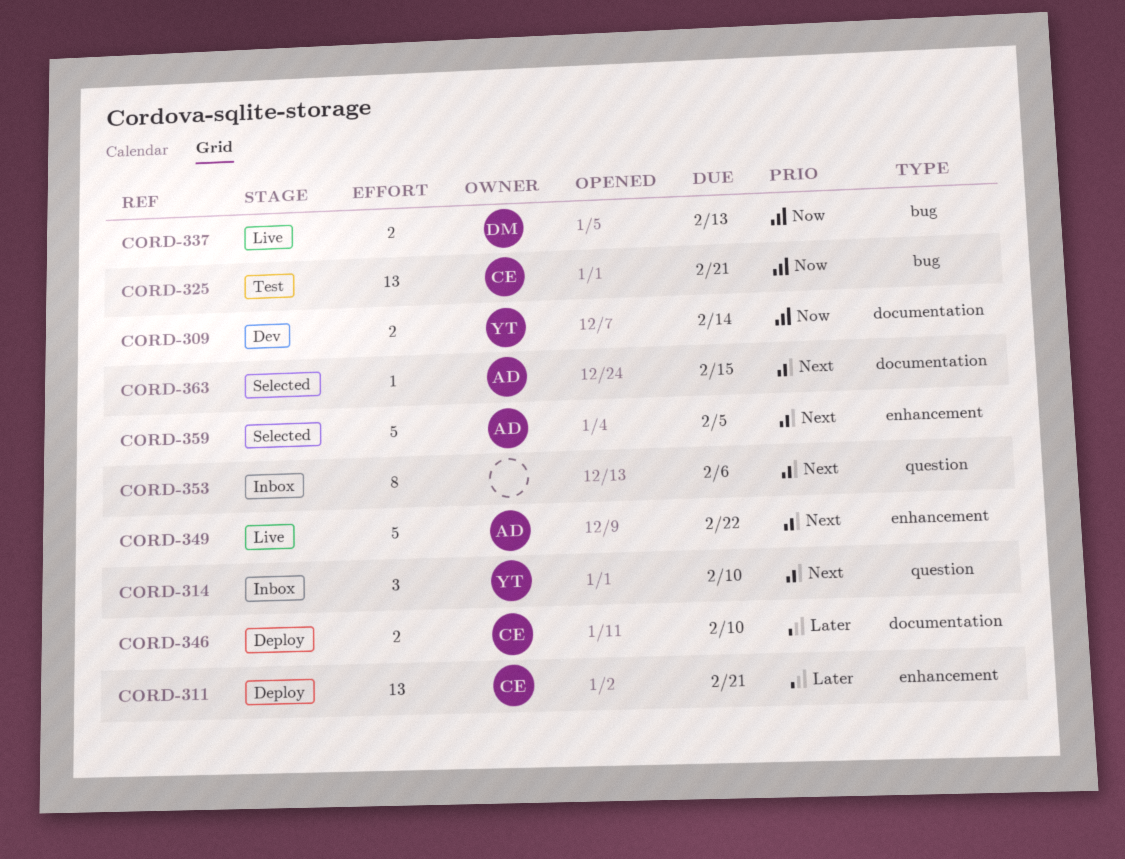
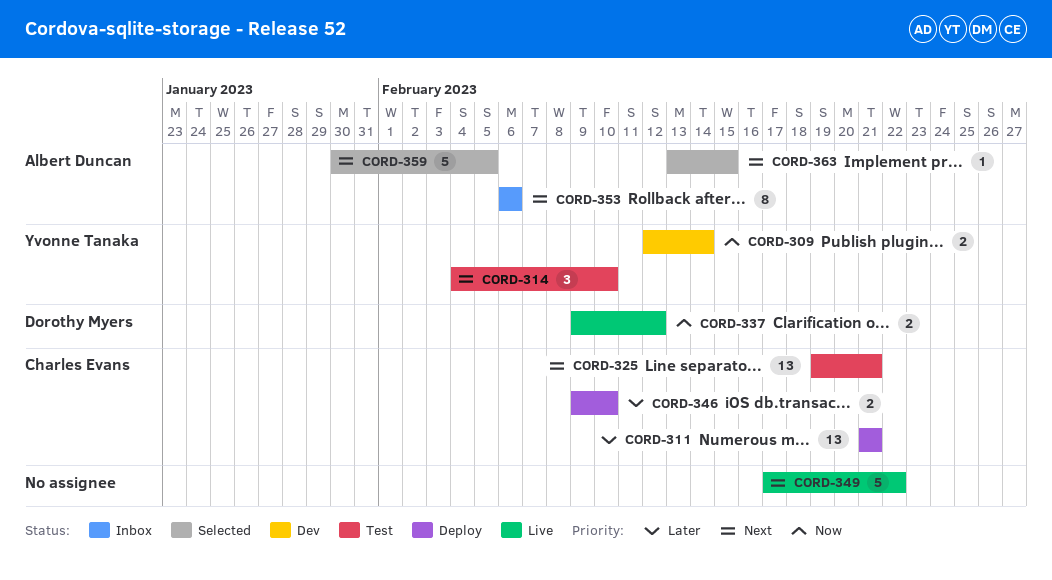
CORD-314, status: Inbox -> Test
CORD-325, priority: Now -> Next
CORD-337, due: Feb 13 -> Feb 12
CORD-349, owner: Albert Duncan -> none
CORD-353, owner: none -> Albert Duncan

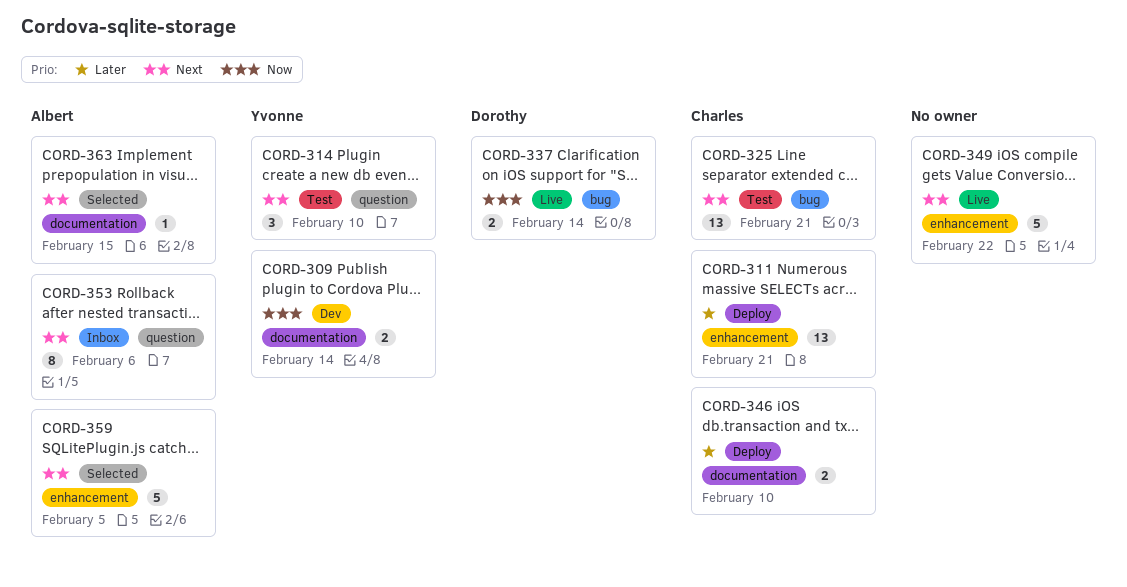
CORD-337, due: Feb 12 -> Feb 14

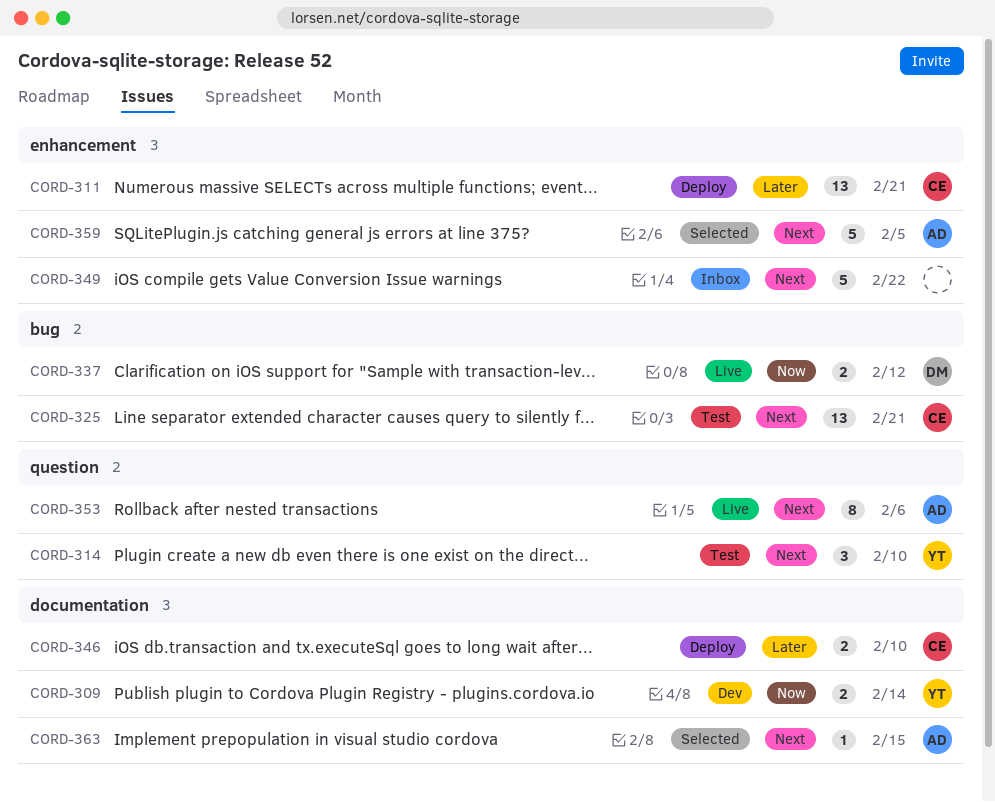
CORD-337, due: Feb 14 -> Feb 12
CORD-349, status: Live -> Inbox
CORD-353, status: Inbox -> Live

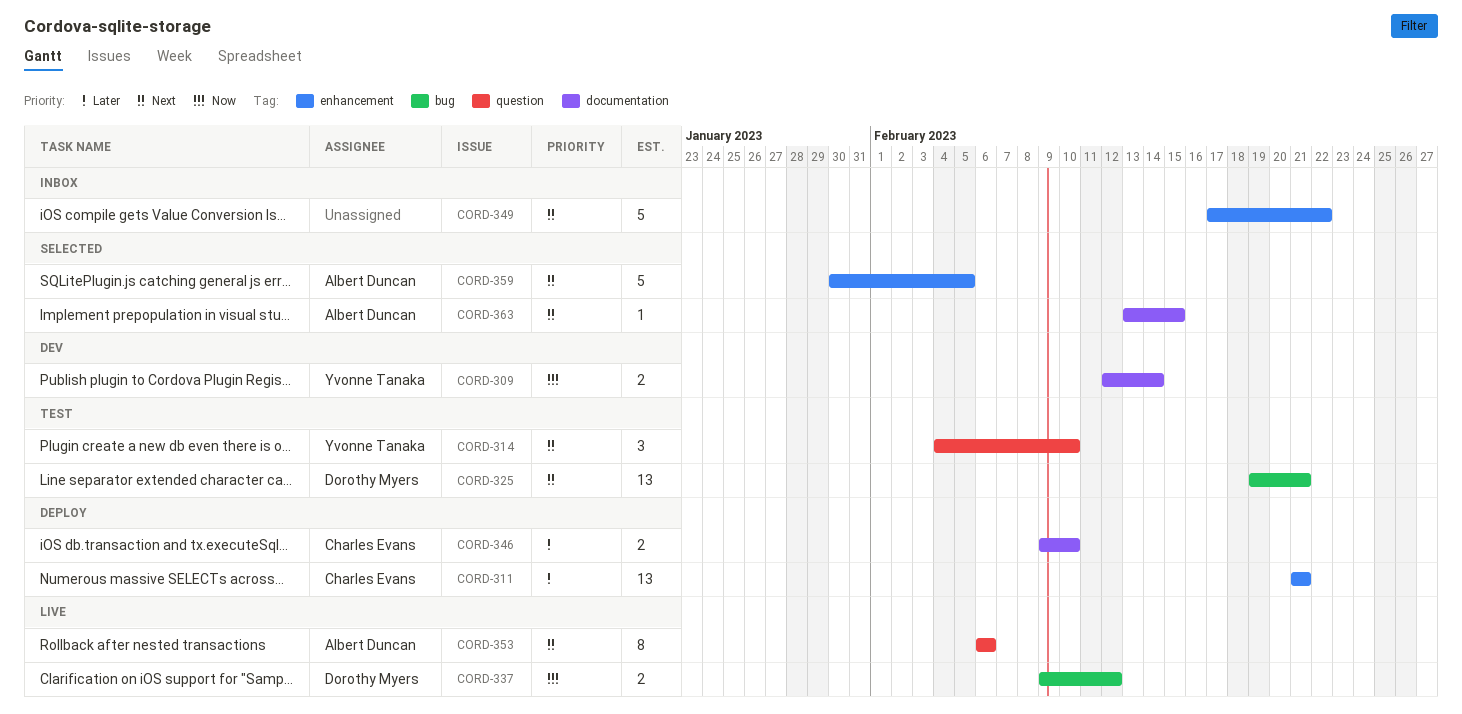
CORD-325, owner: Charles Evans -> Dorothy Myers

